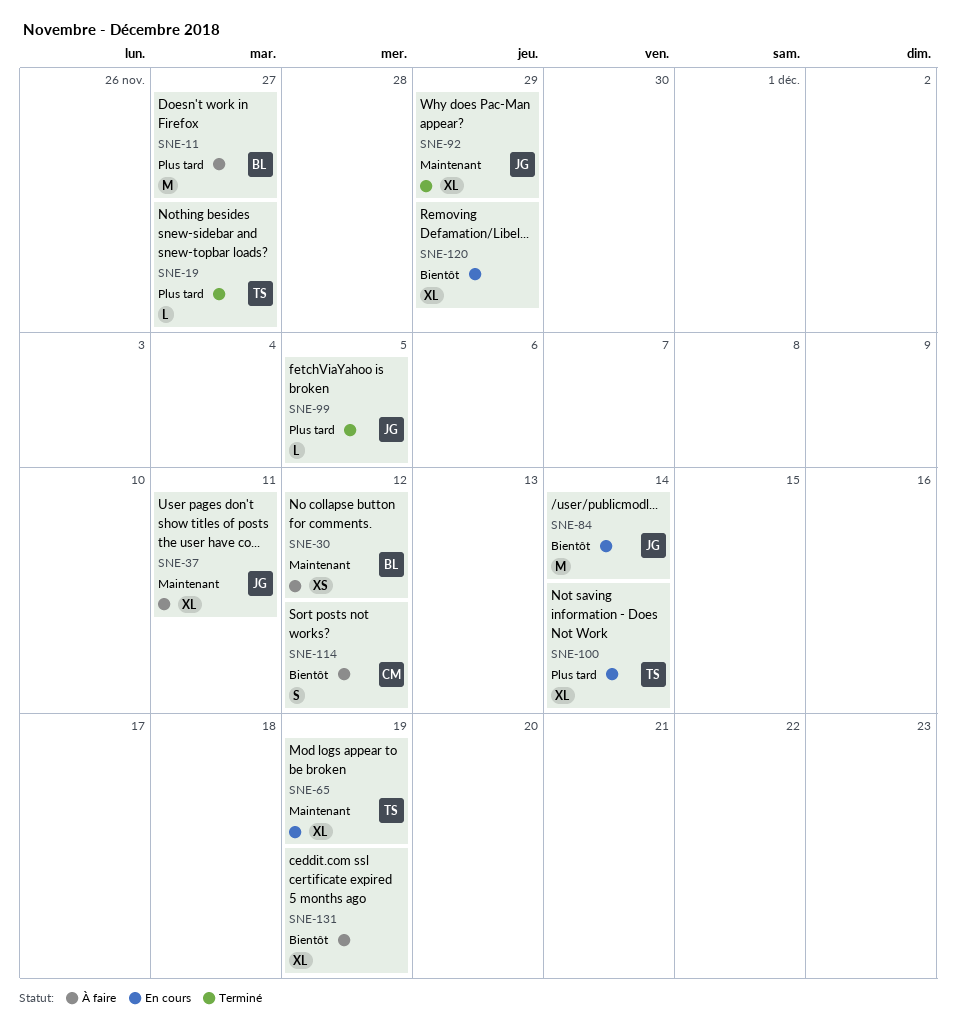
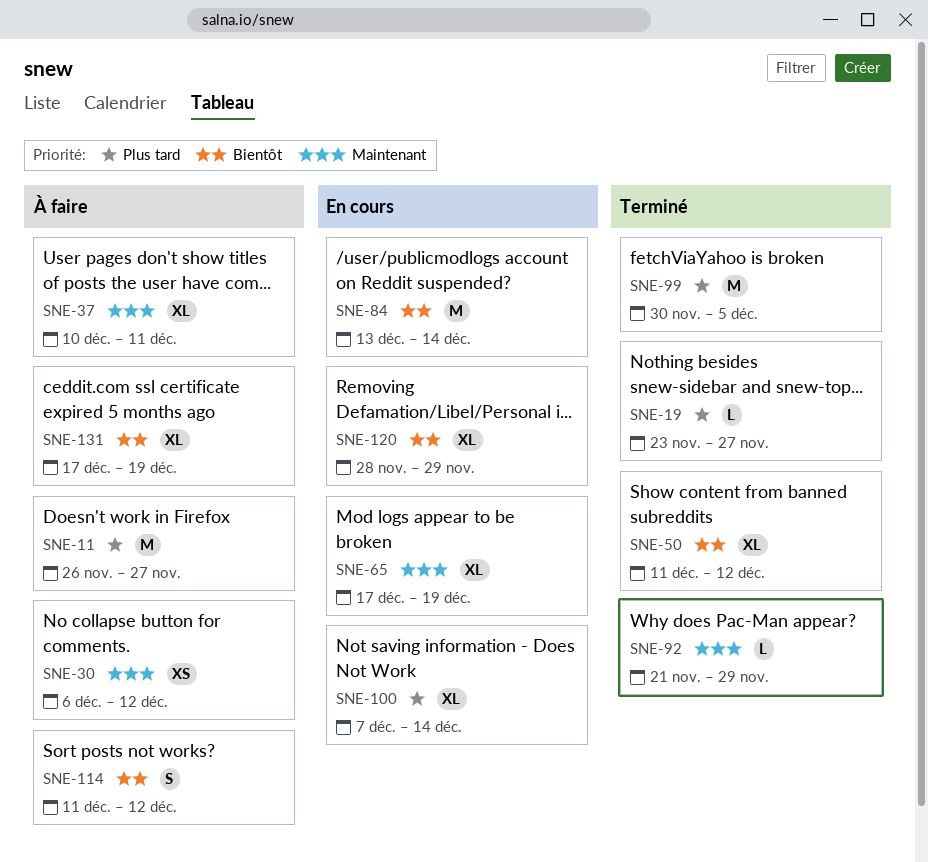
SNE-50: none -> present
SNE-92, estimate: XL -> L
SNE-99, estimate: L -> M

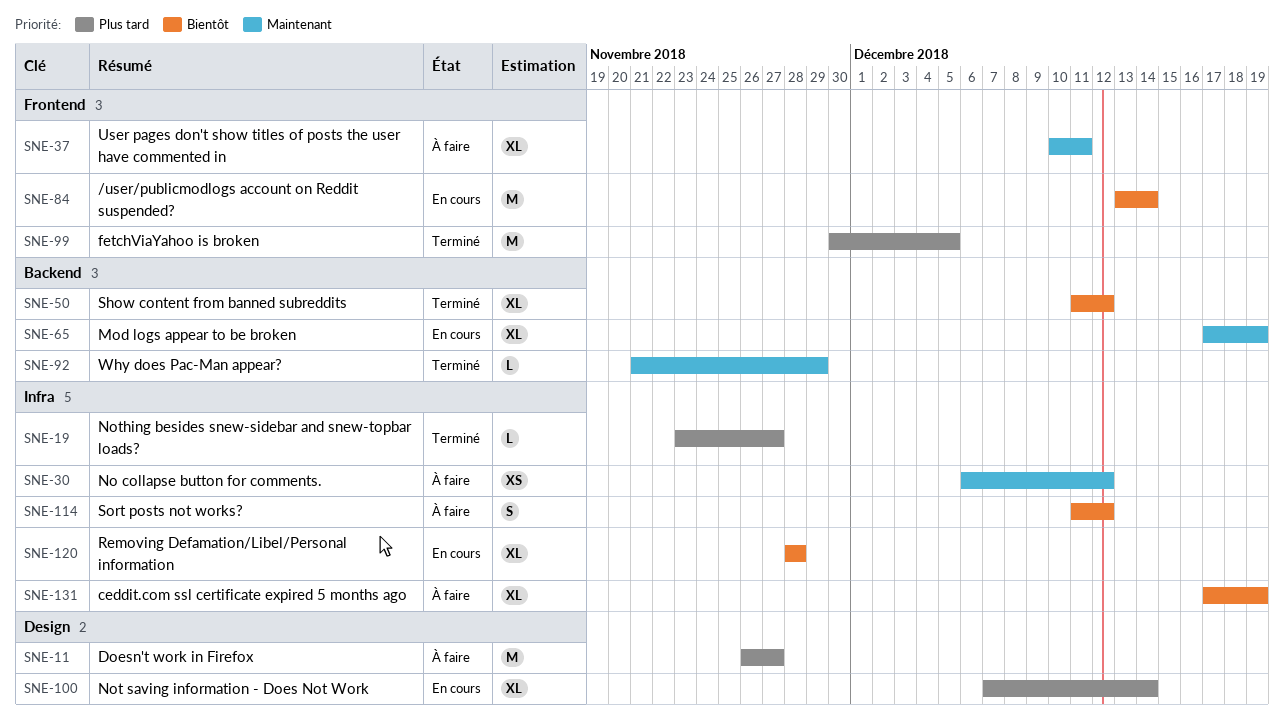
SNE-120, due: Nov 29 -> Nov 28

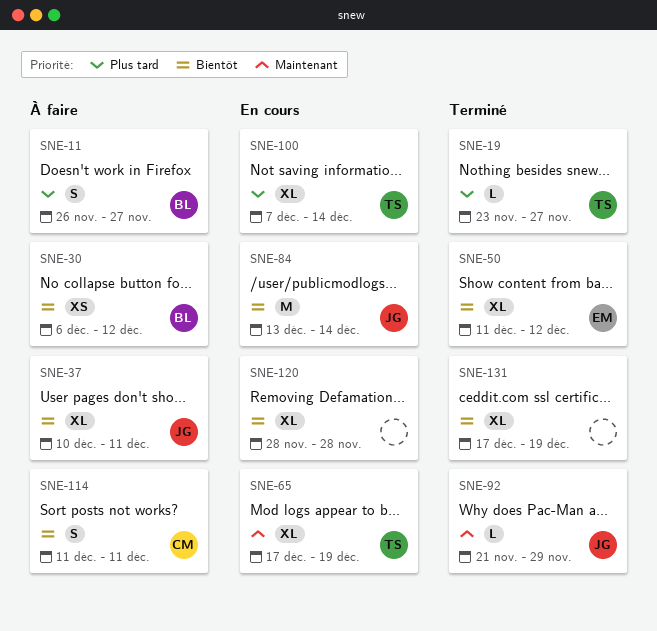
SNE-11, estimate: M -> S
SNE-30, priority: Maintenant -> Bientôt
SNE-37, priority: Maintenant -> Bientôt
SNE-99: present -> none
SNE-114, due: Dec 12 -> Dec 11
SNE-131, status: À faire -> Terminé

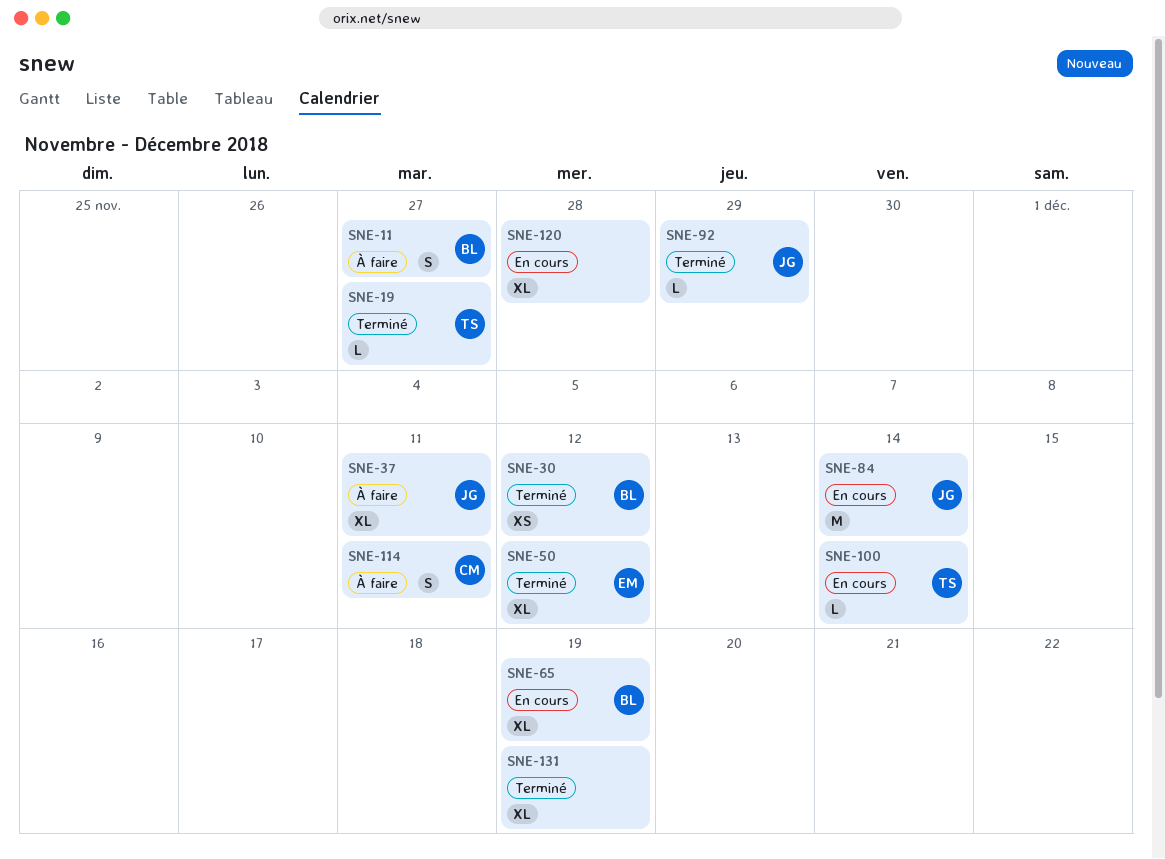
SNE-30, status: À faire -> Terminé
SNE-65, owner: TS -> BL
SNE-100, estimate: XL -> L

